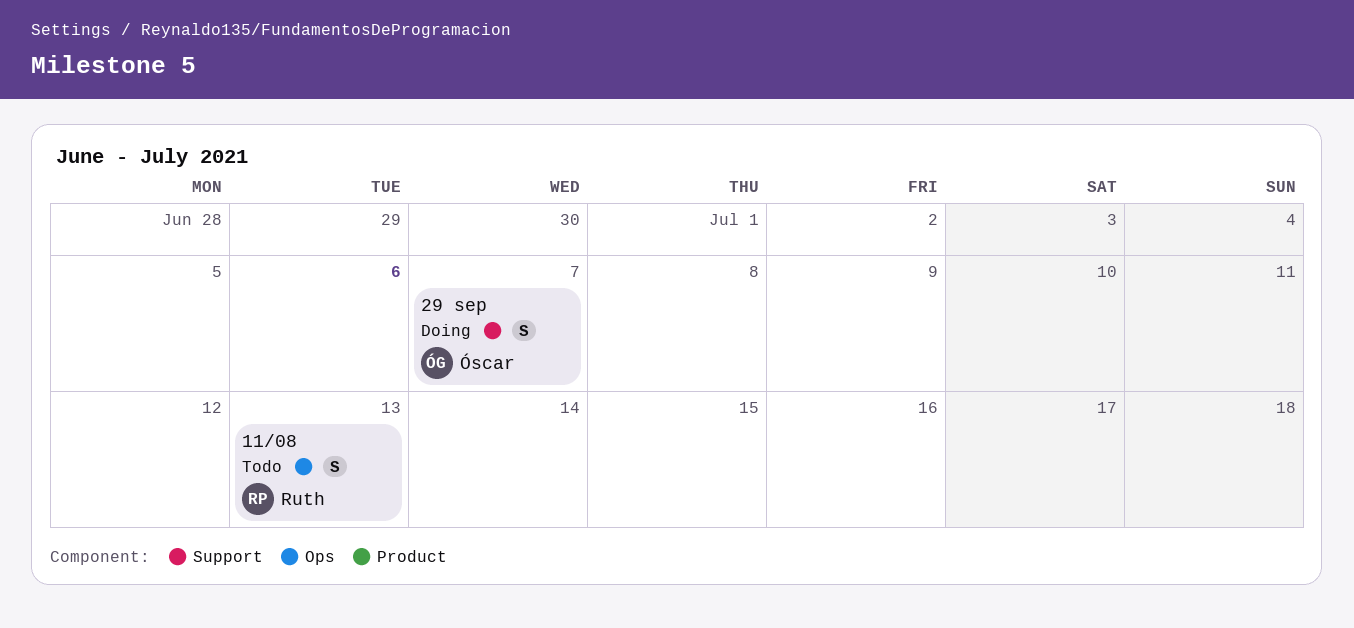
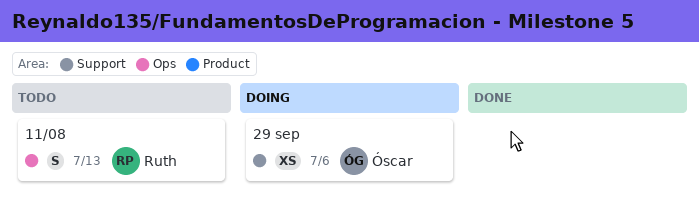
29 sep, estimate: S -> XS
29 sep, due: Jul 7 -> Jul 6

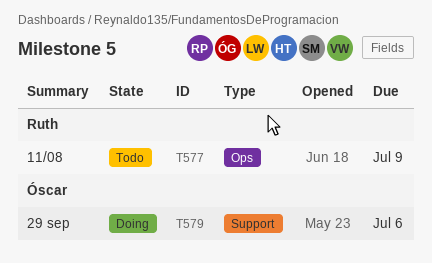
11/08, due: Jul 13 -> Jul 9

